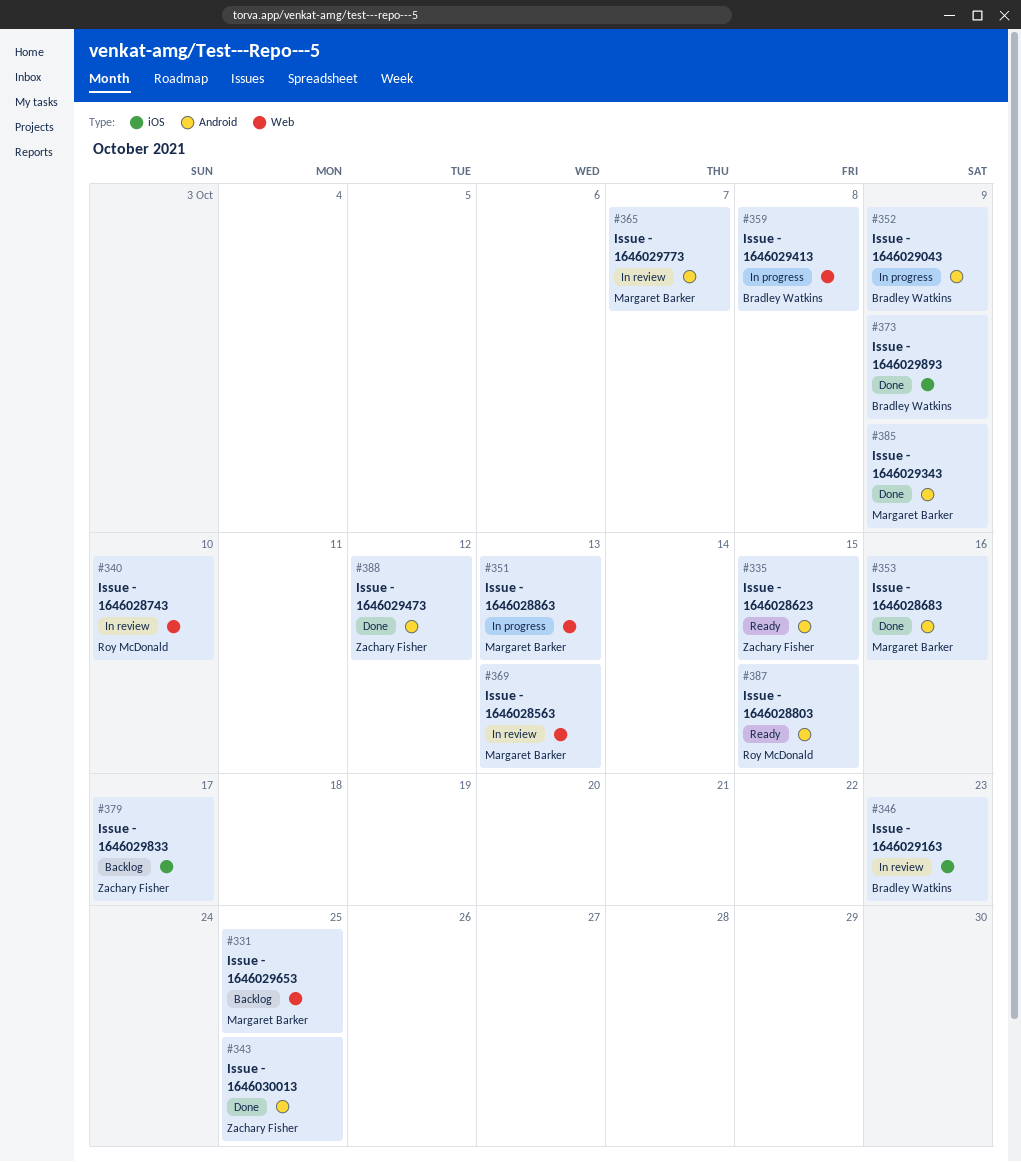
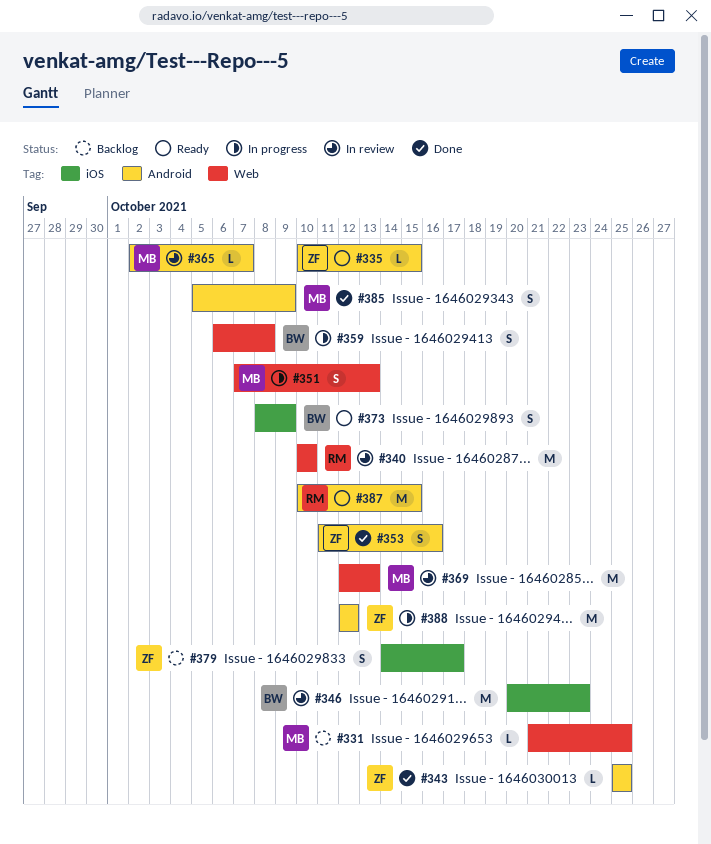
#352: present -> none
#353, owner: Margaret Barker -> Zachary Fisher
#373, status: Done -> Ready
#388, status: Done -> In progress

